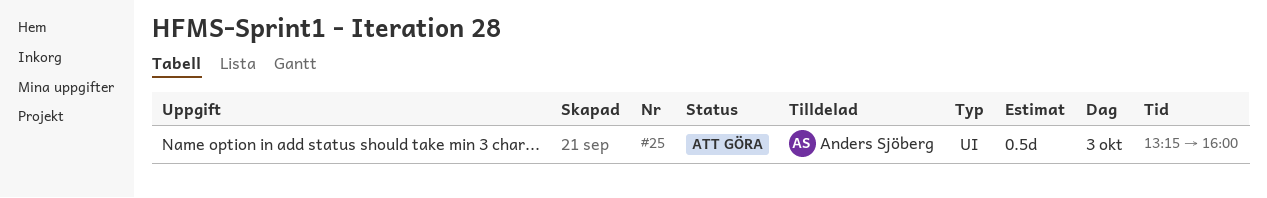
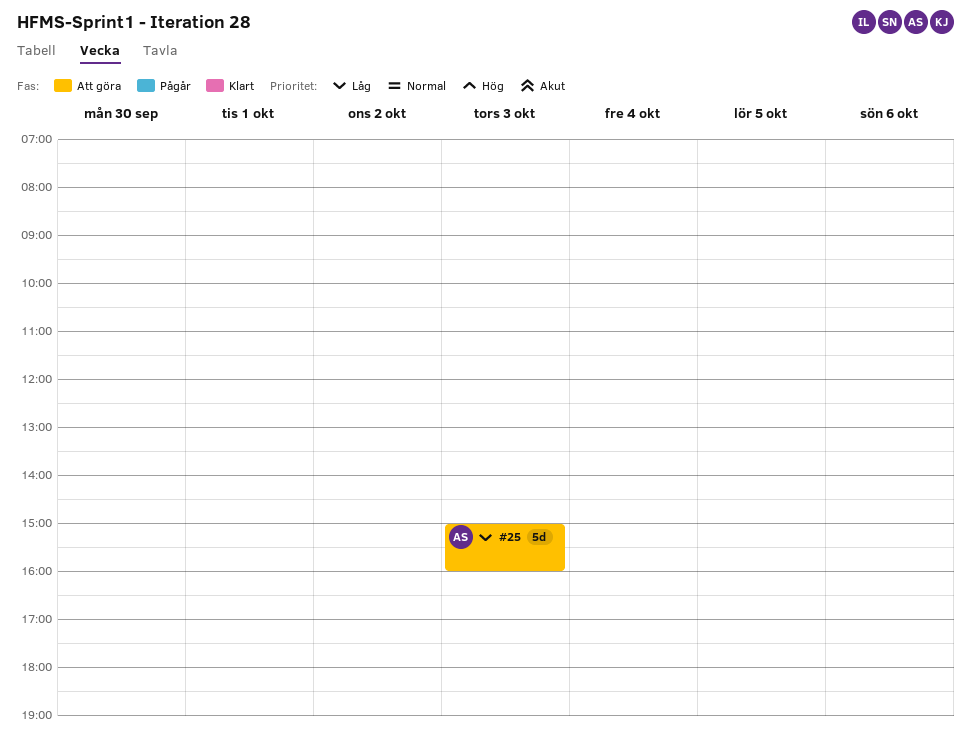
#25, estimate: 0.5d -> 5d
#25, begins: 13:15 -> 15:00

